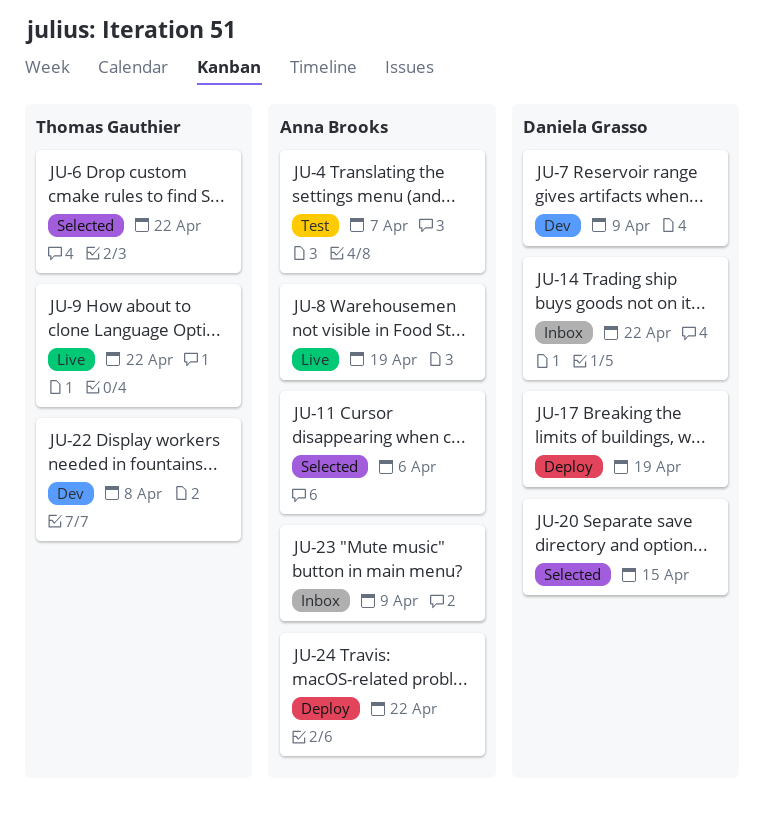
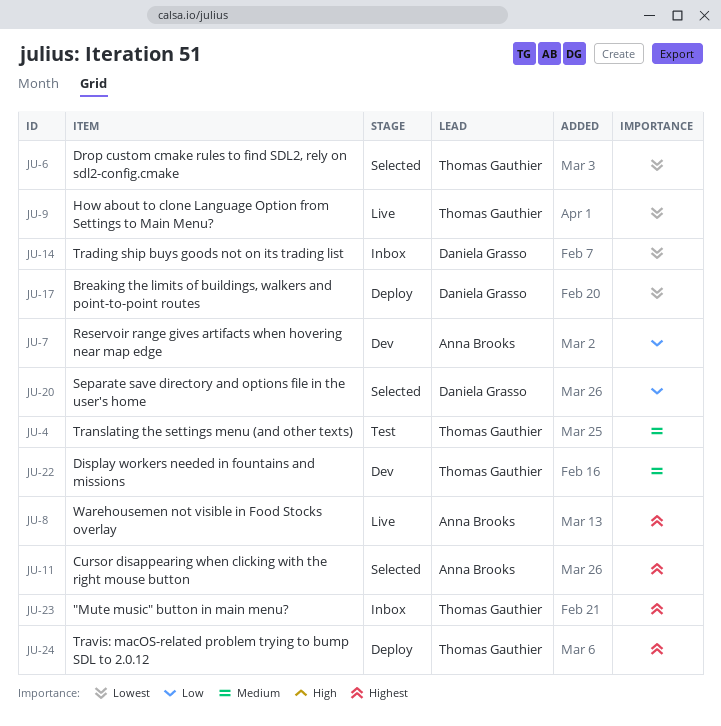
JU-4, owner: Anna Brooks -> Thomas Gauthier
JU-7, owner: Daniela Grasso -> Anna Brooks
JU-23, owner: Anna Brooks -> Thomas Gauthier
JU-24, owner: Anna Brooks -> Thomas Gauthier

